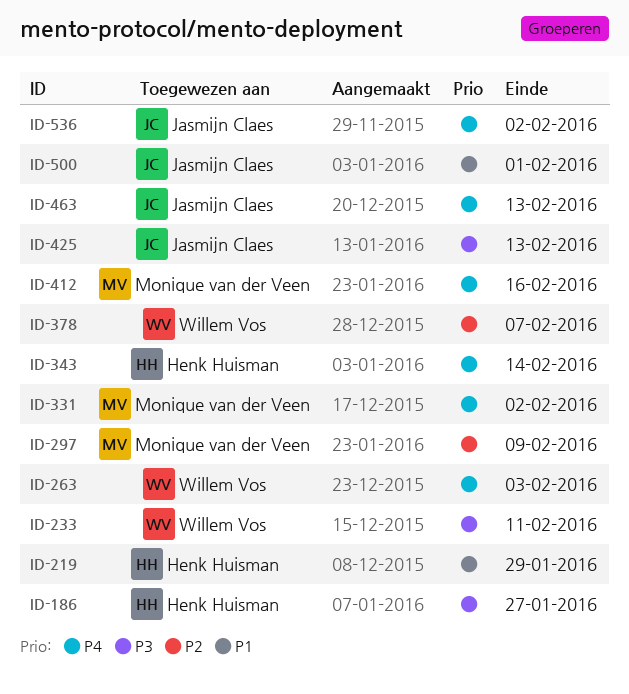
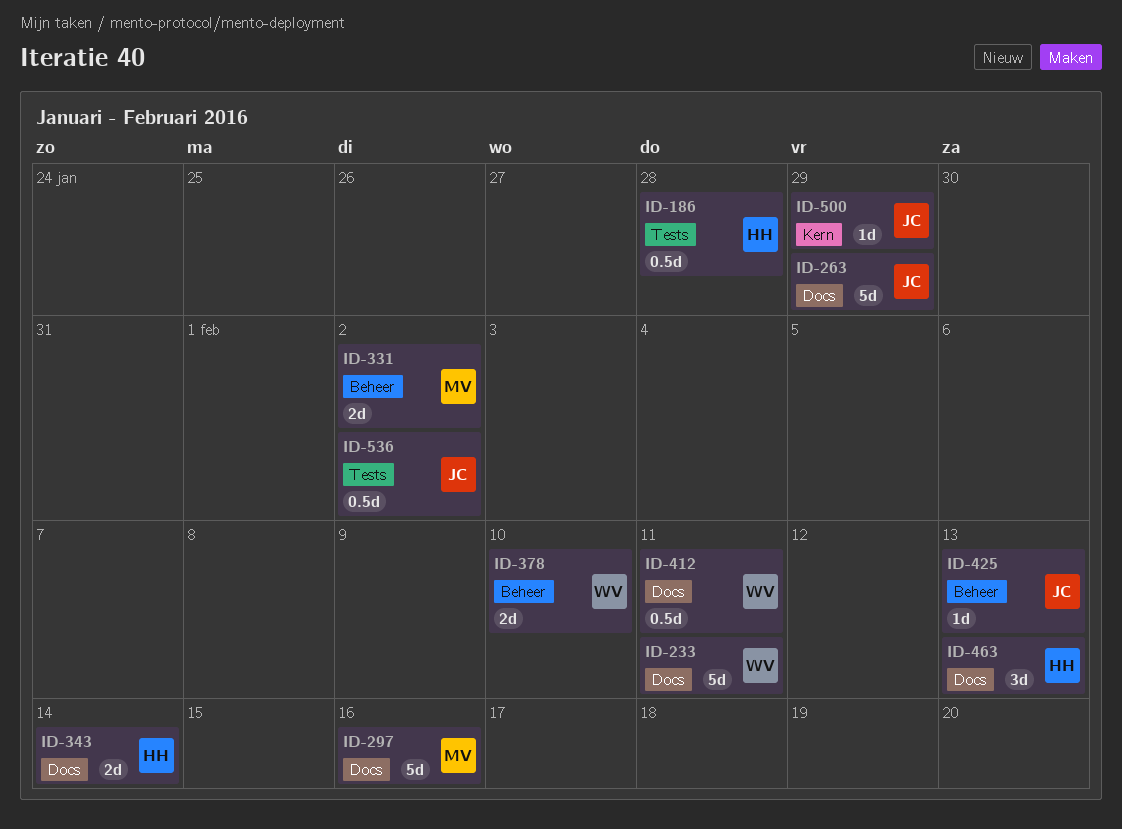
ID-186, due: Jan 27 -> Jan 28
ID-219: present -> none
ID-263, owner: Willem Vos -> Jasmijn Claes
ID-263, due: Feb 3 -> Jan 29
ID-297, due: Feb 9 -> Feb 16
ID-378, due: Feb 7 -> Feb 10
ID-412, owner: Monique van der Veen -> Willem Vos
ID-412, due: Feb 16 -> Feb 11
ID-463, owner: Jasmijn Claes -> Henk Huisman
ID-500, due: Feb 1 -> Jan 29

